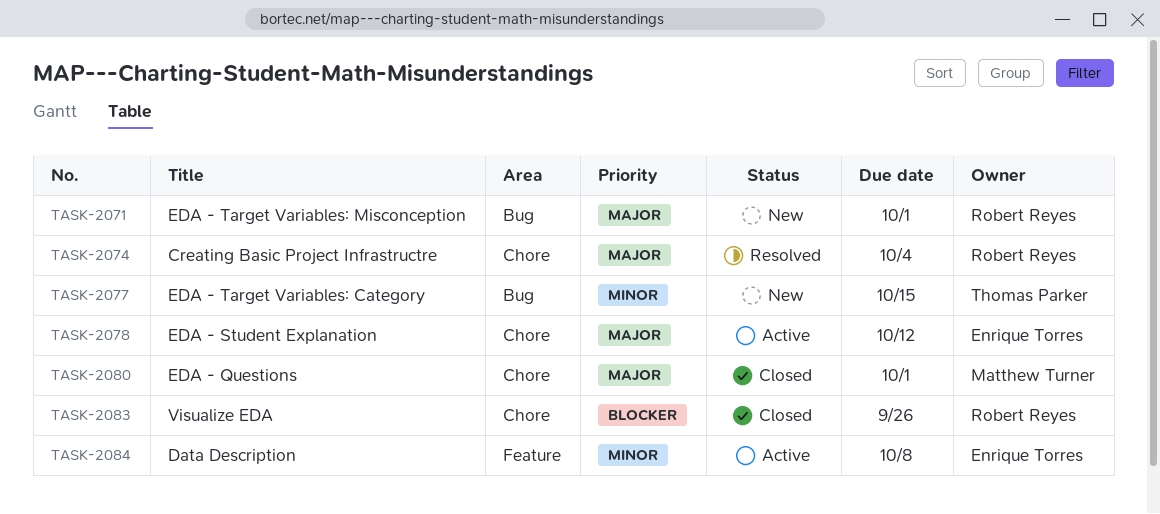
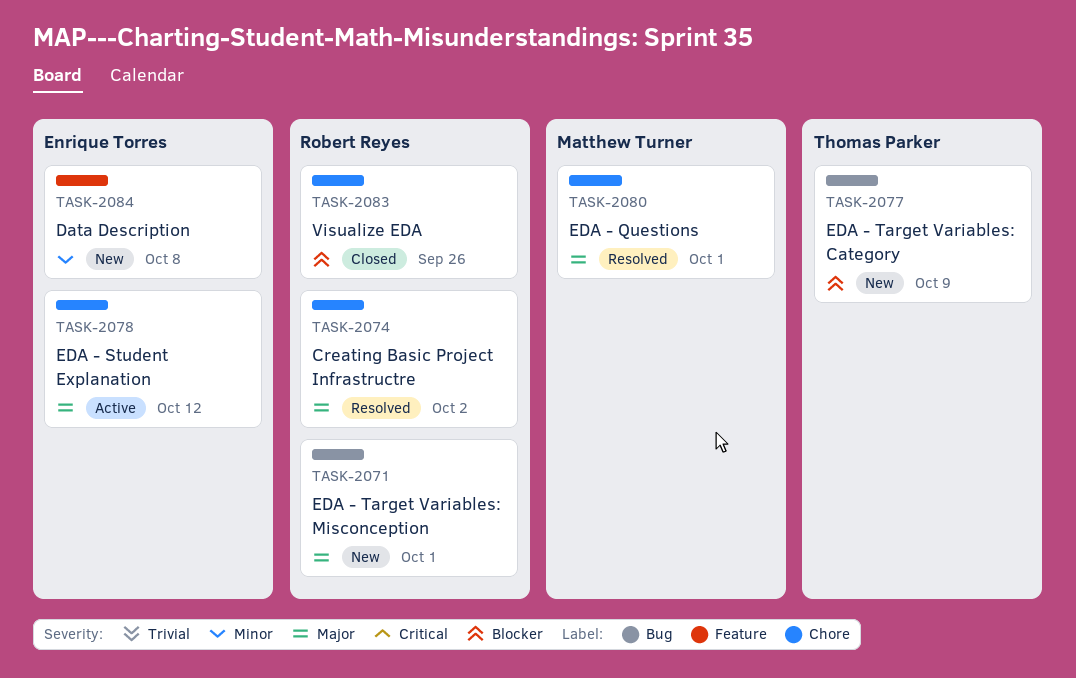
TASK-2074, due: Oct 4 -> Oct 2
TASK-2077, priority: Minor -> Blocker
TASK-2077, due: Oct 15 -> Oct 9
TASK-2080, status: Closed -> Resolved
TASK-2084, status: Active -> New

